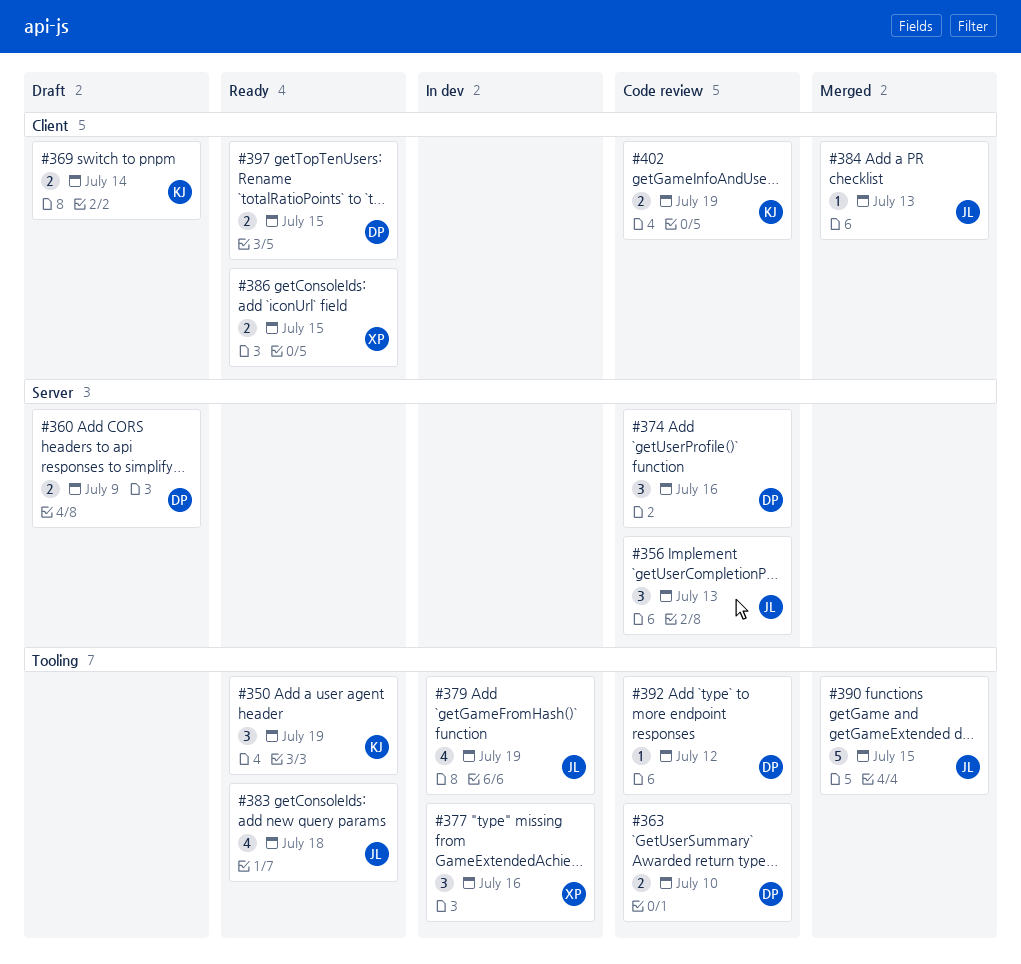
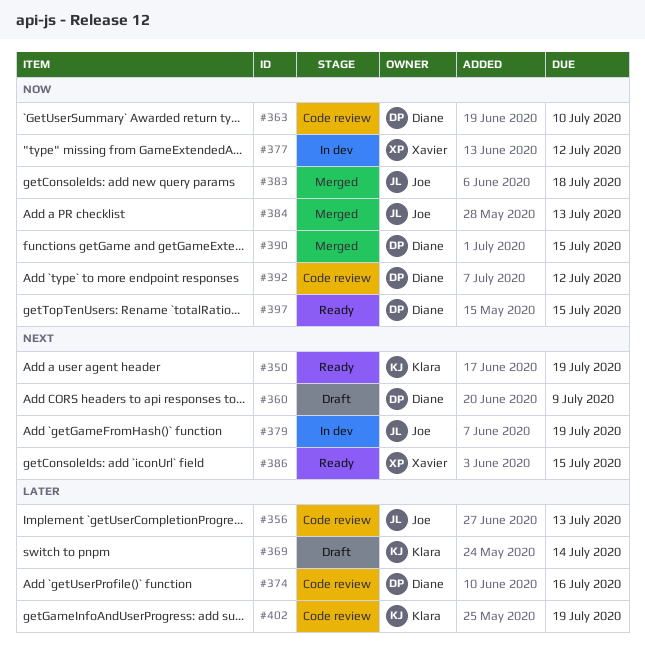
#377, due: Jul 16 -> Jul 12
#383, status: Ready -> Merged
#390, owner: Joe -> Diane

